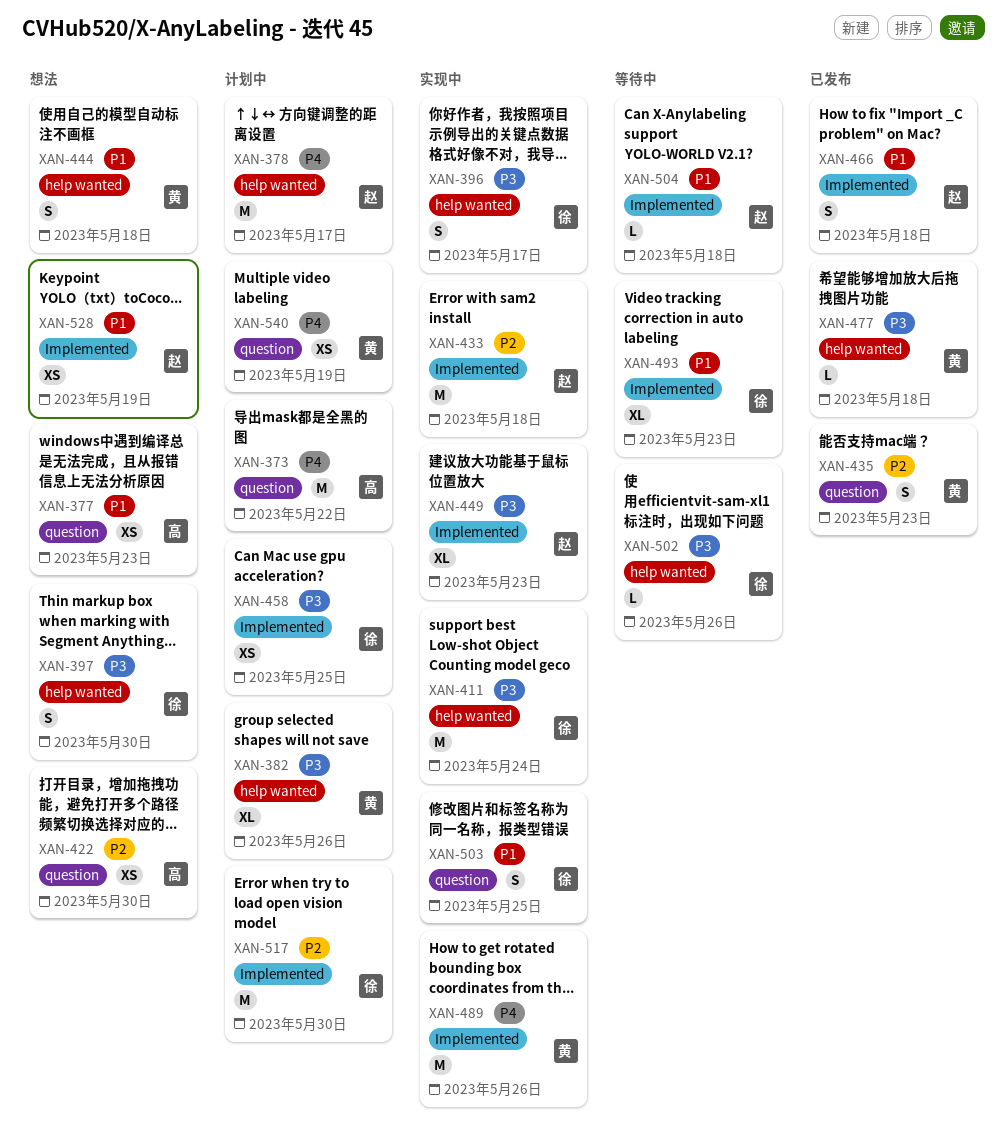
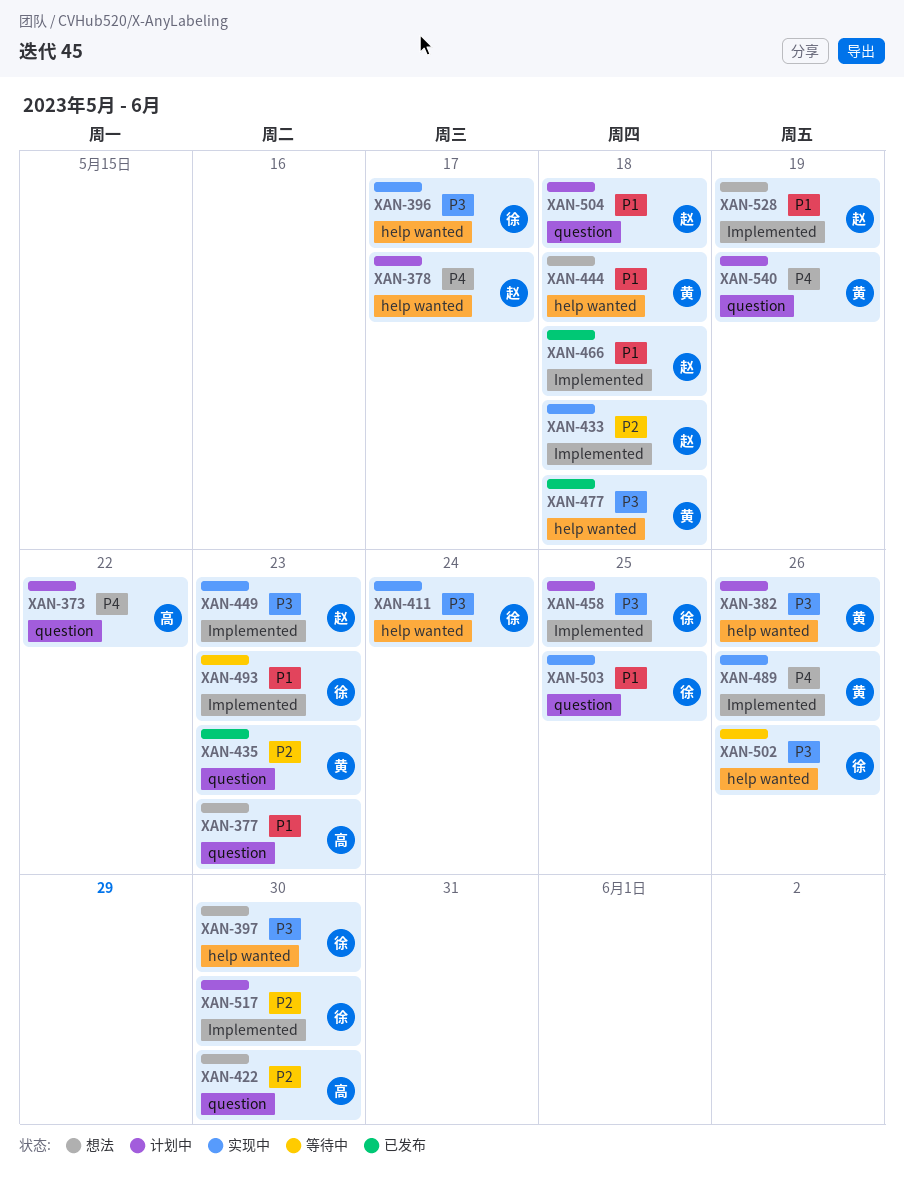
XAN-504, status: 等待中 -> 计划中
XAN-504, label: Implemented -> question

